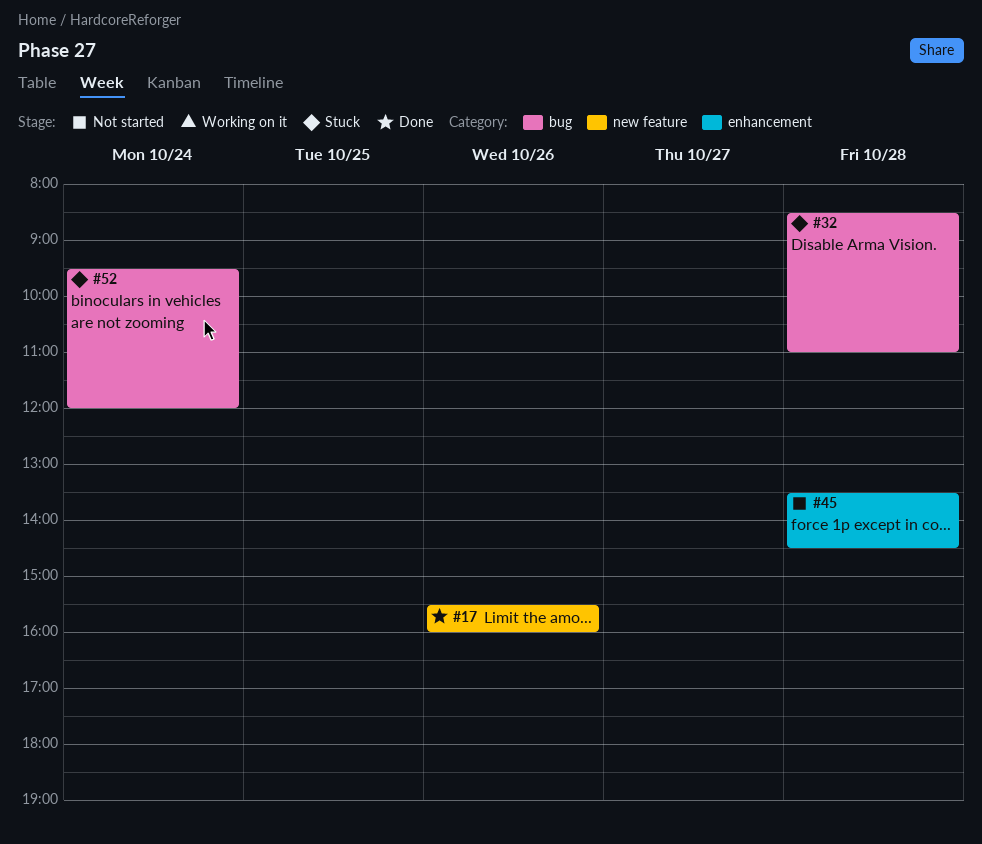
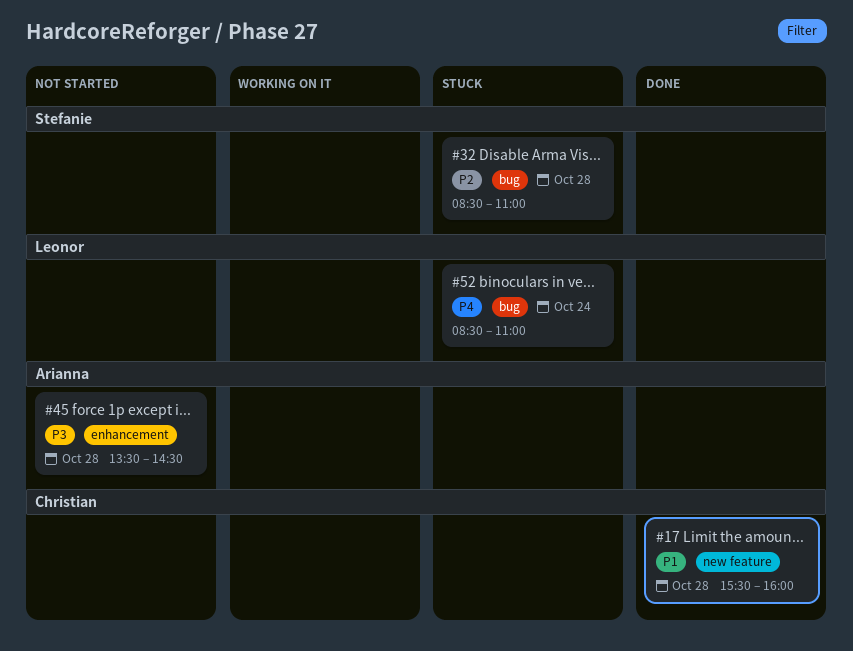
#17, day: Oct 26 -> Oct 28
#52, begins: 09:30 -> 08:30
#52, ends: 12:00 -> 11:00

